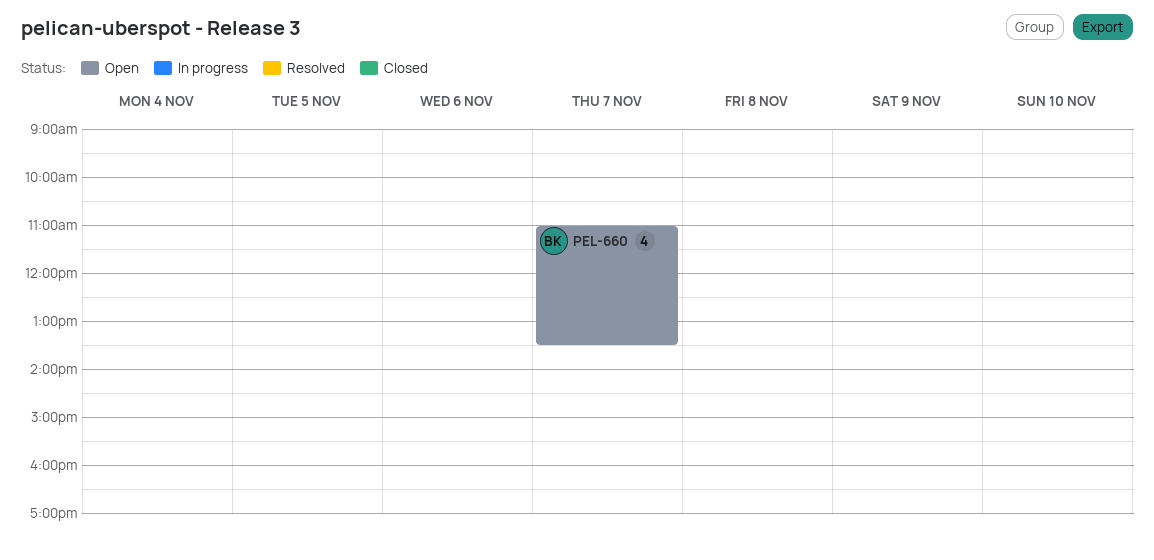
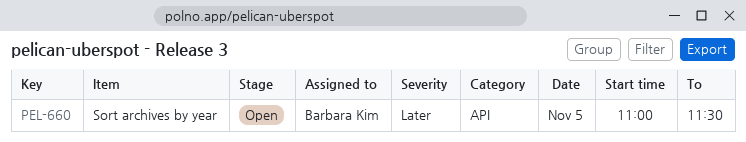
PEL-660, day: Nov 7 -> Nov 5
PEL-660, ends: 13:30 -> 11:30

